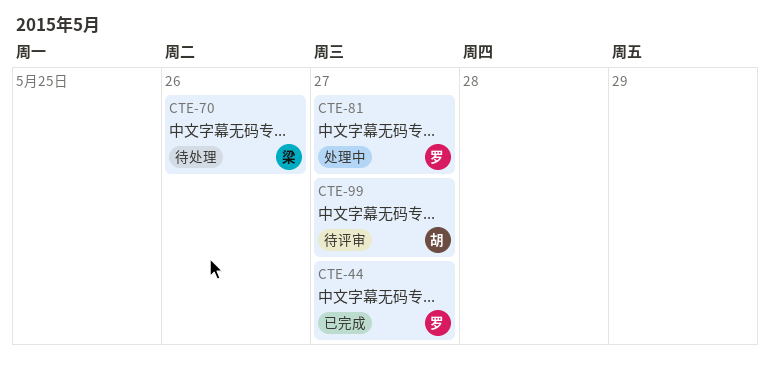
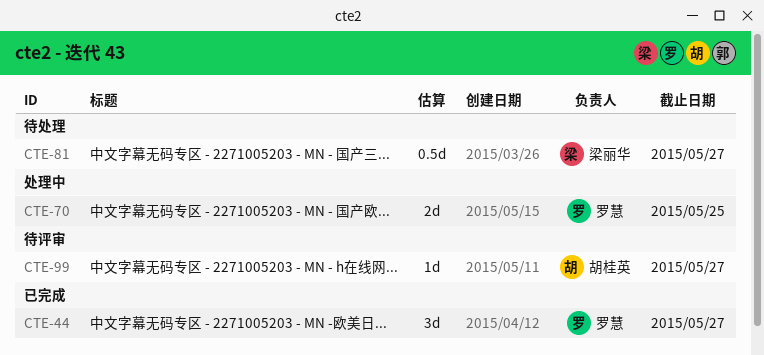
CTE-70, status: 待处理 -> 处理中
CTE-70, owner: 梁丽华 -> 罗慧
CTE-70, due: May 26 -> May 25
CTE-81, status: 处理中 -> 待处理
CTE-81, owner: 罗慧 -> 梁丽华

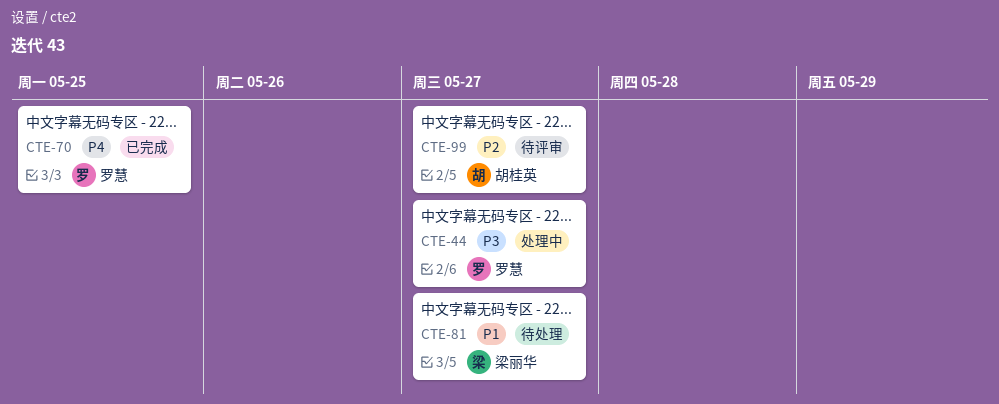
CTE-44, status: 已完成 -> 处理中
CTE-70, status: 处理中 -> 已完成

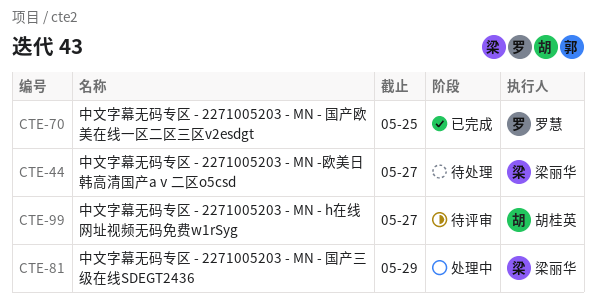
CTE-44, status: 处理中 -> 待处理
CTE-44, owner: 罗慧 -> 梁丽华
CTE-81, status: 待处理 -> 处理中
CTE-81, due: May 27 -> May 29

